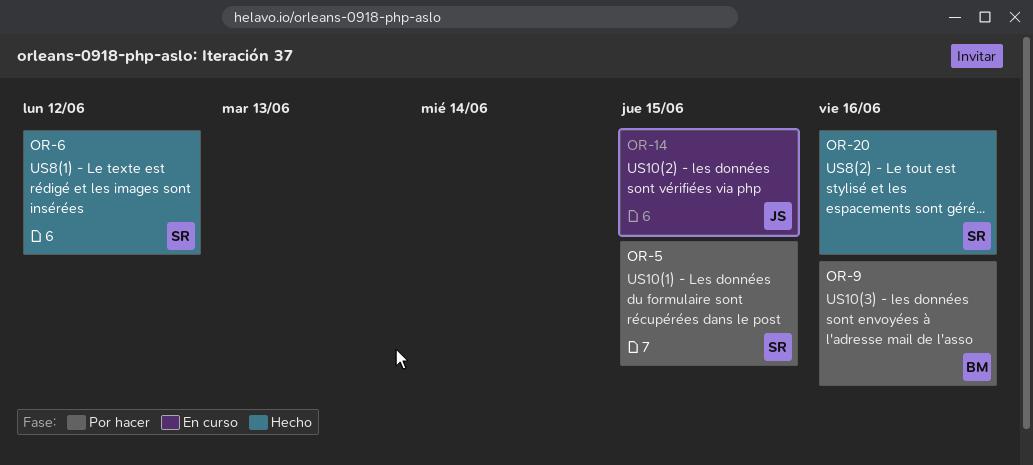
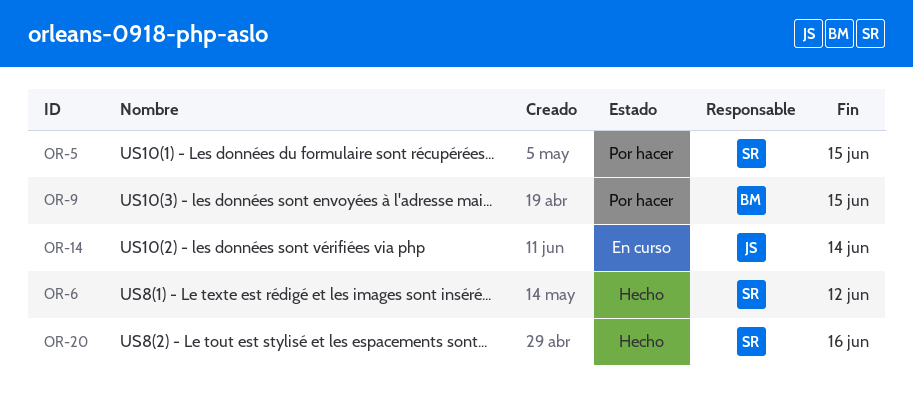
OR-9, due: Jun 16 -> Jun 15
OR-14, due: Jun 15 -> Jun 14

